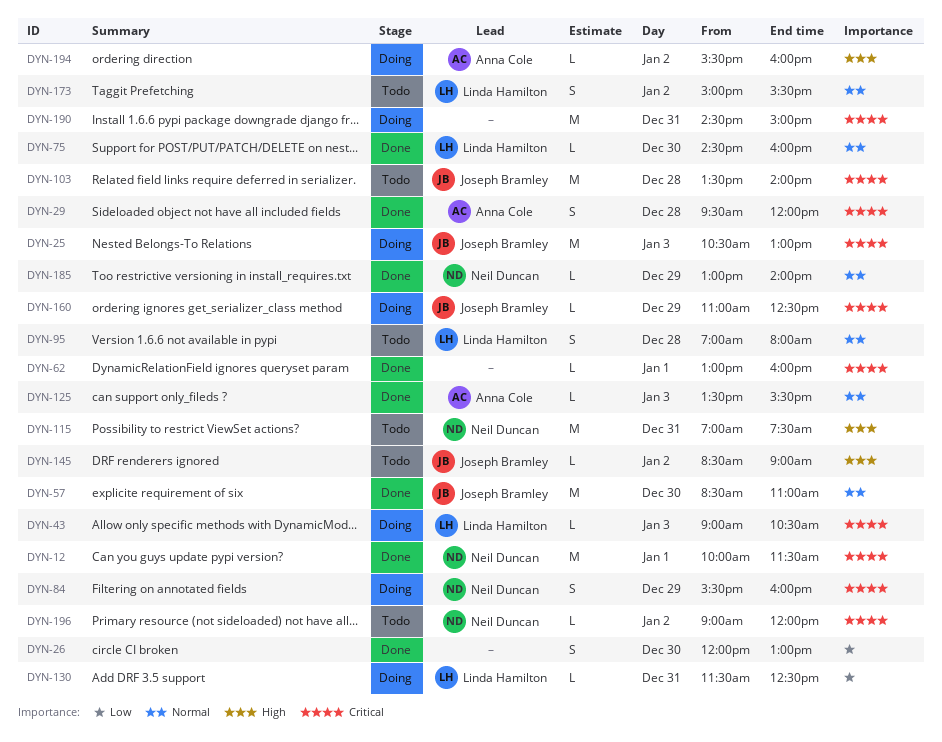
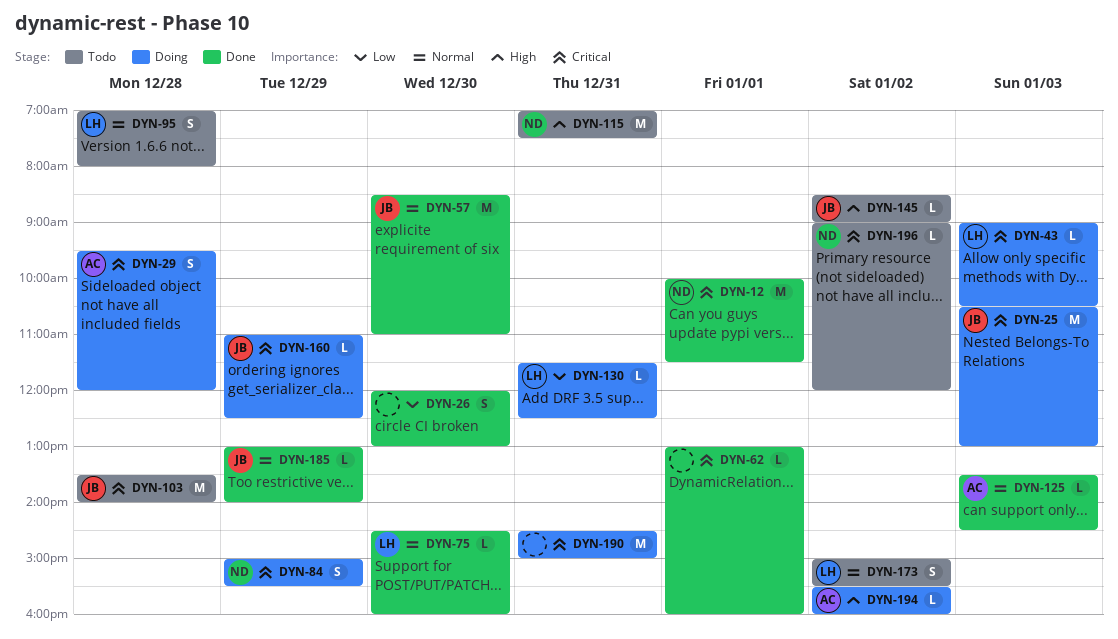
DYN-29, status: Done -> Doing
DYN-84, begins: 15:30 -> 15:00
DYN-84, ends: 16:00 -> 15:30
DYN-125, ends: 15:30 -> 14:30
DYN-185, owner: Neil Duncan -> Joseph Bramley

